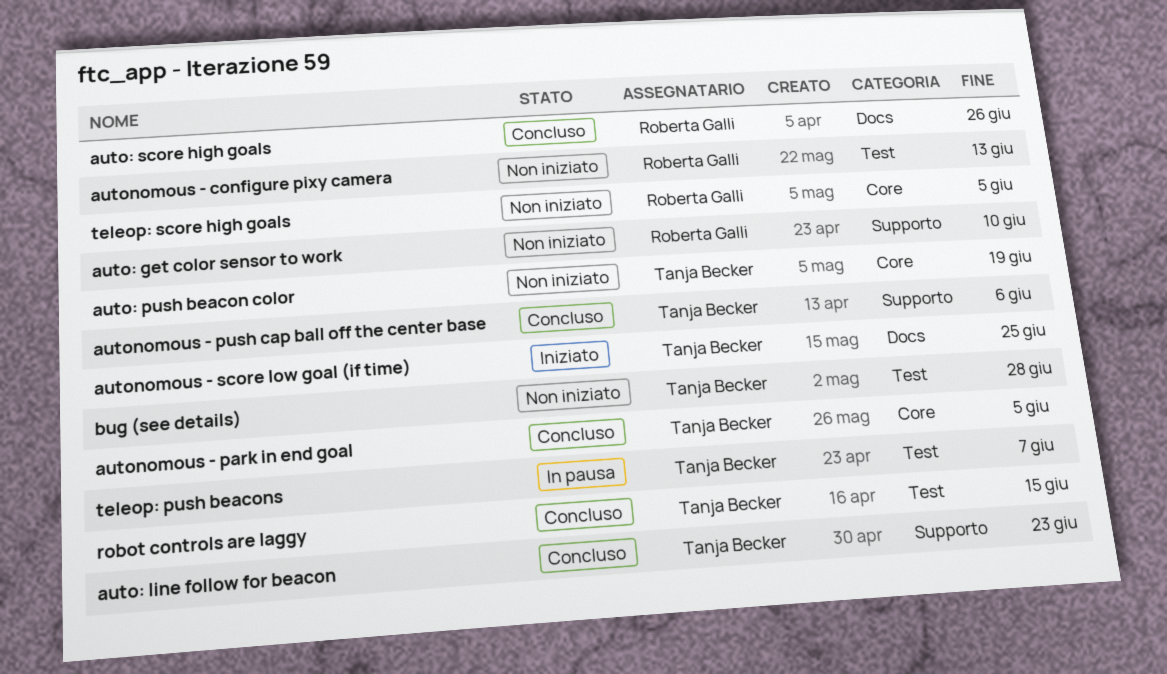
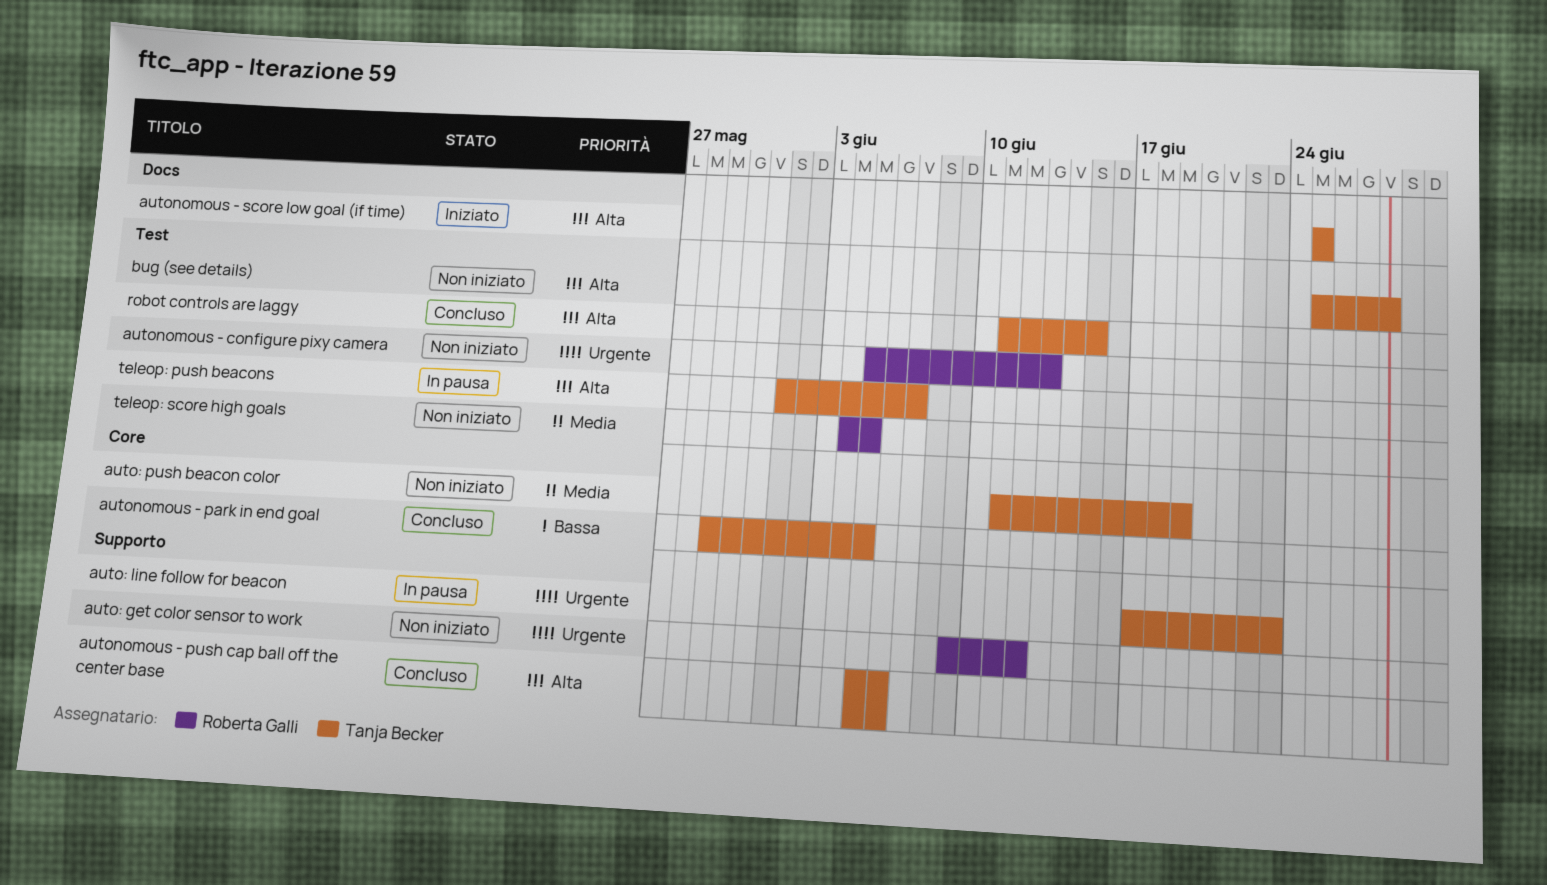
auto: get color sensor to work, due: Jun 10 -> Jun 12
auto: line follow for beacon, status: Concluso -> In pausa
auto: score high goals: present -> none
teleop: score high goals, label: Core -> Test

